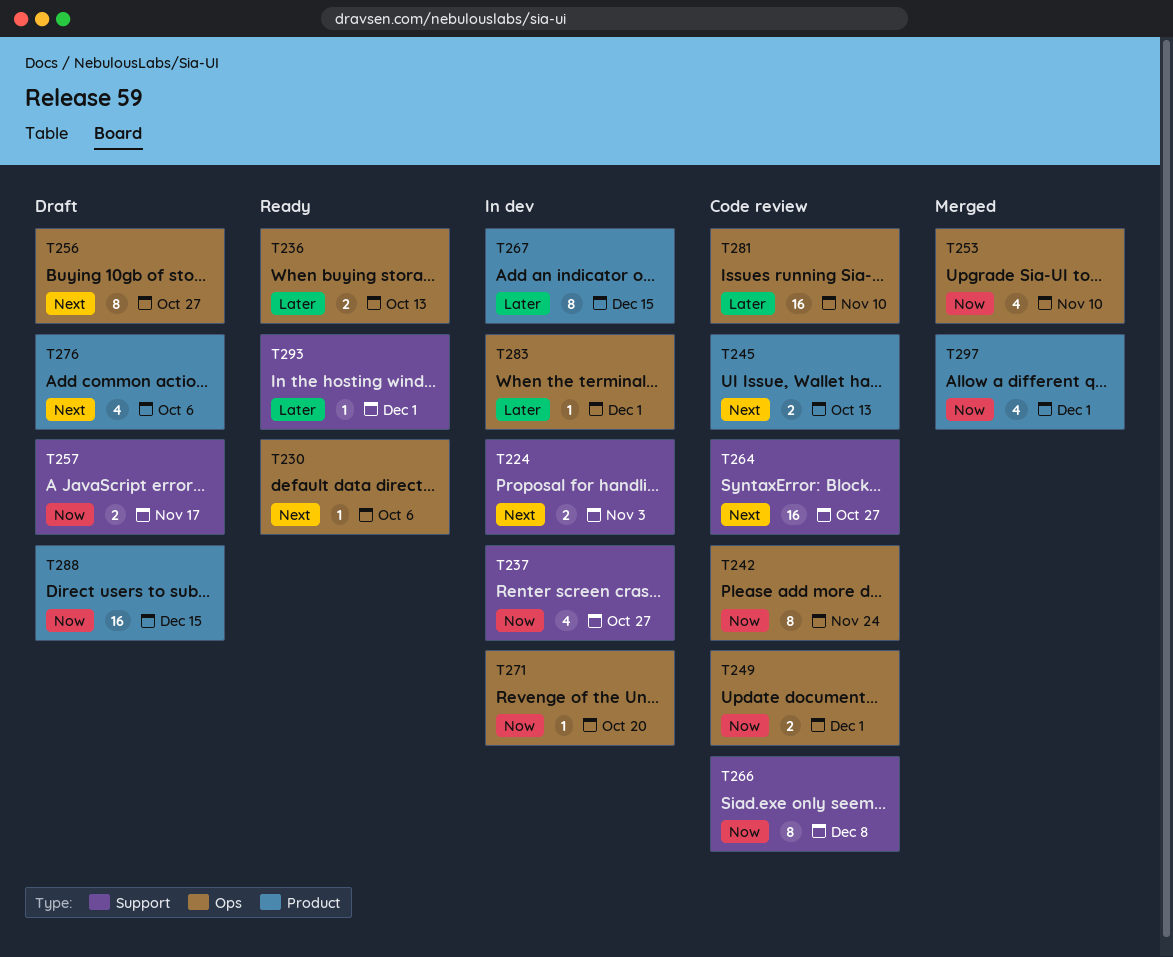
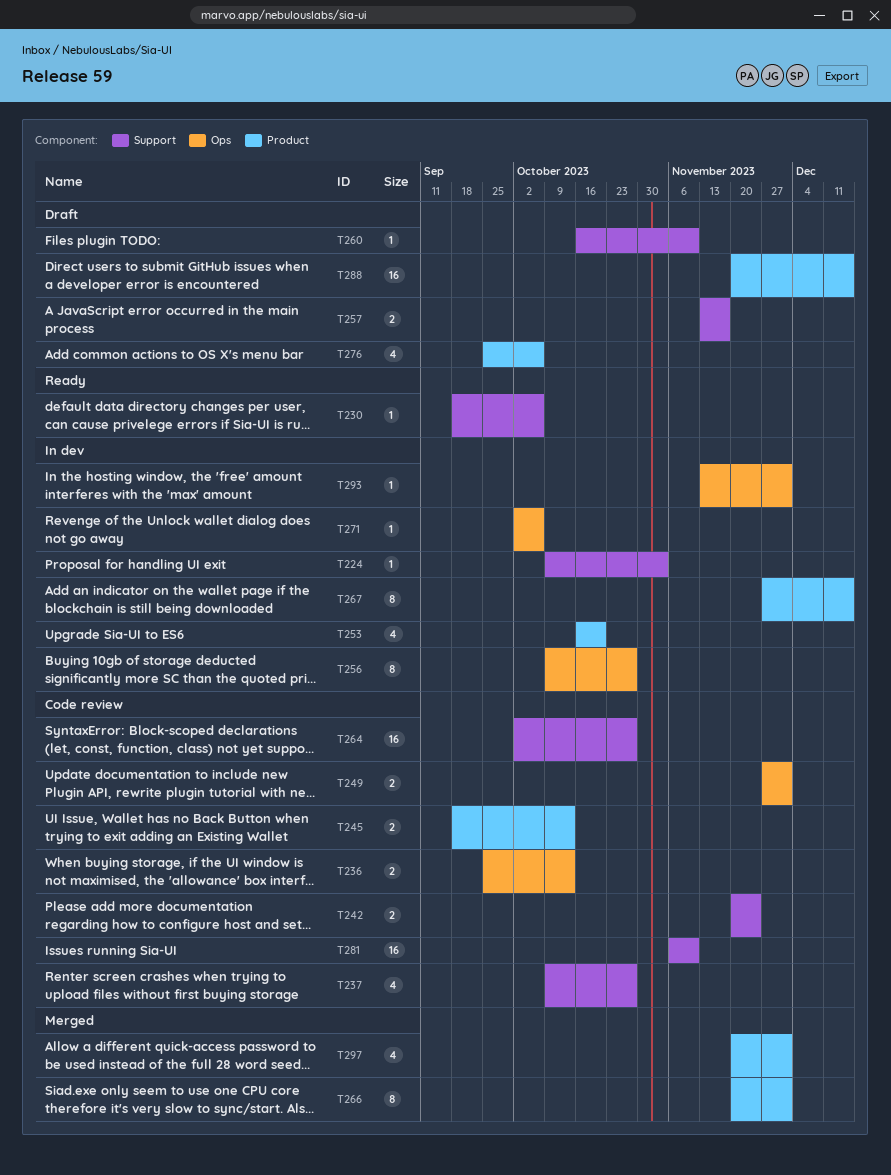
T224, estimate: 2 -> 1
T230, label: Ops -> Support
T236, status: Ready -> Code review
T237, status: In dev -> Code review
T242, label: Ops -> Support
T242, estimate: 8 -> 2
T253, status: Merged -> In dev
T253, label: Ops -> Product
T253, due: Nov 10 -> Oct 20
T256, status: Draft -> In dev
T260: none -> present
T266, status: Code review -> Merged
T266, label: Support -> Product
T266, due: Dec 8 -> Dec 1
T271, due: Oct 20 -> Oct 6
T281, label: Ops -> Support
T283: present -> none
T293, status: Ready -> In dev
T293, label: Support -> Ops

